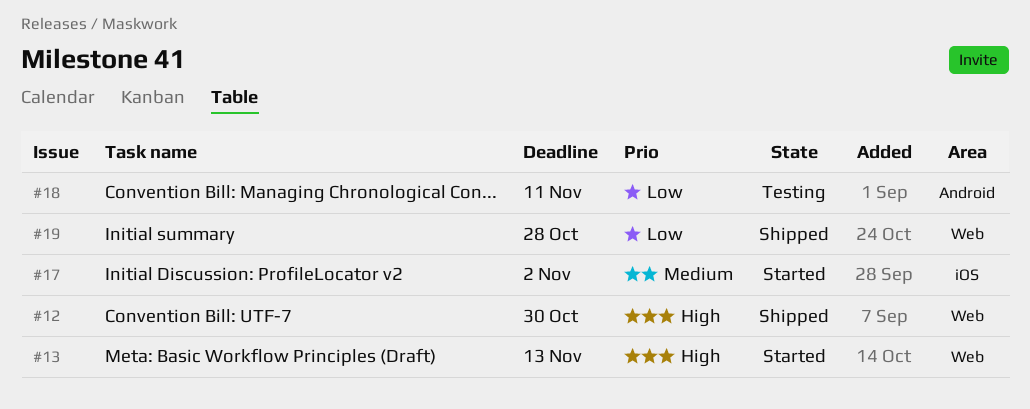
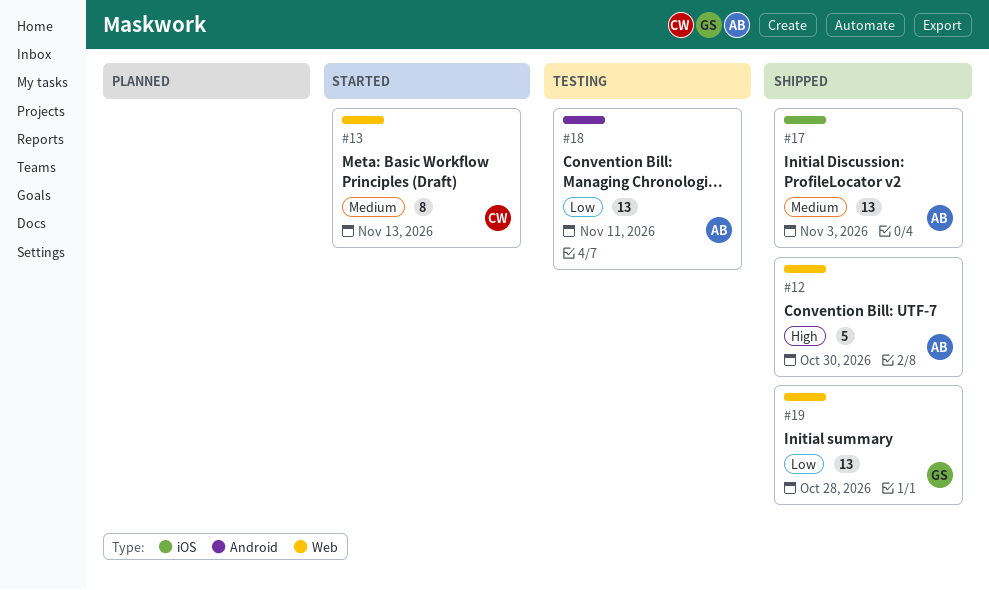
#13, priority: High -> Medium
#17, status: Started -> Shipped
#17, due: Nov 2 -> Nov 3

